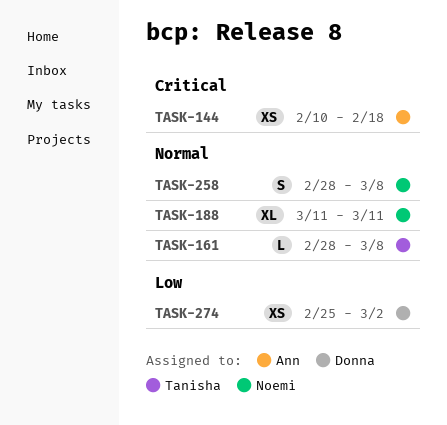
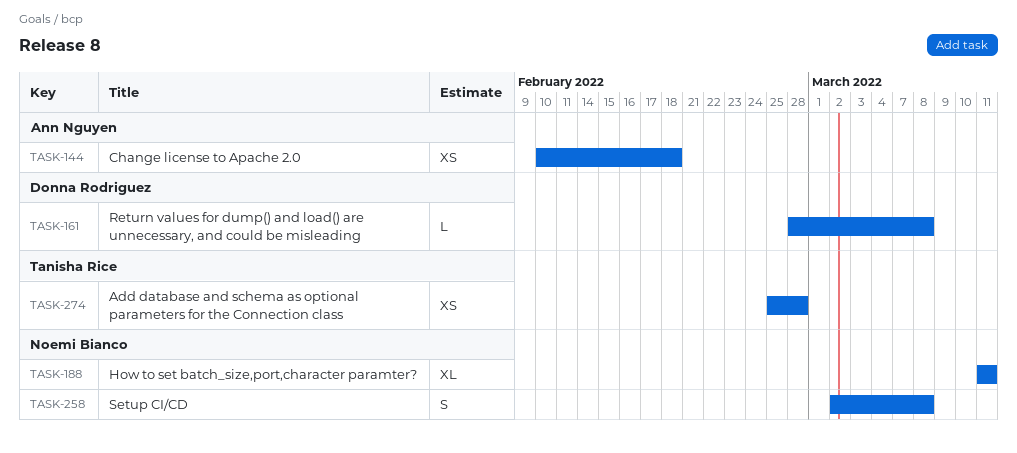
TASK-161, owner: Tanisha Rice -> Donna Rodriguez
TASK-258, start: Feb 28 -> Mar 2
TASK-274, owner: Donna Rodriguez -> Tanisha Rice
TASK-274, due: Mar 2 -> Feb 28

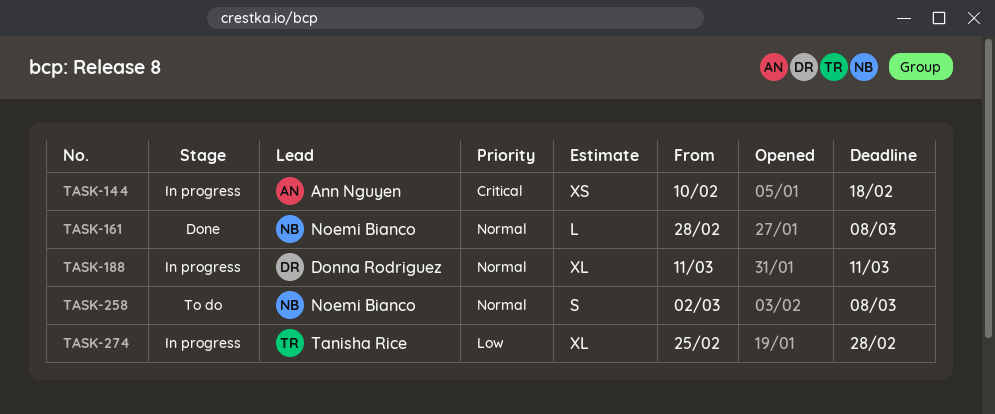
TASK-161, owner: Donna Rodriguez -> Noemi Bianco
TASK-188, owner: Noemi Bianco -> Donna Rodriguez
TASK-274, estimate: XS -> XL

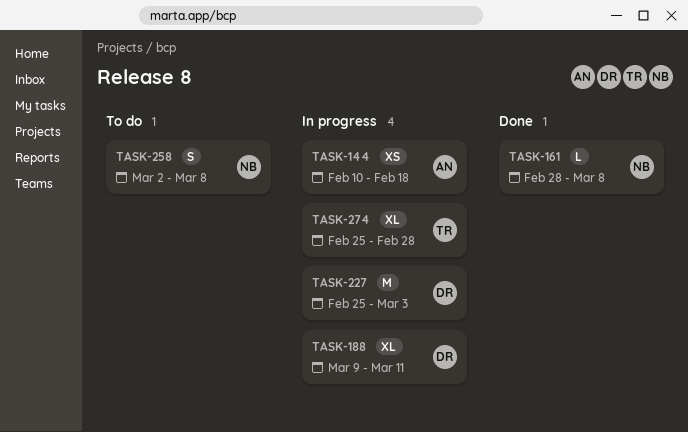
TASK-188, start: Mar 11 -> Mar 9
TASK-227: none -> present

